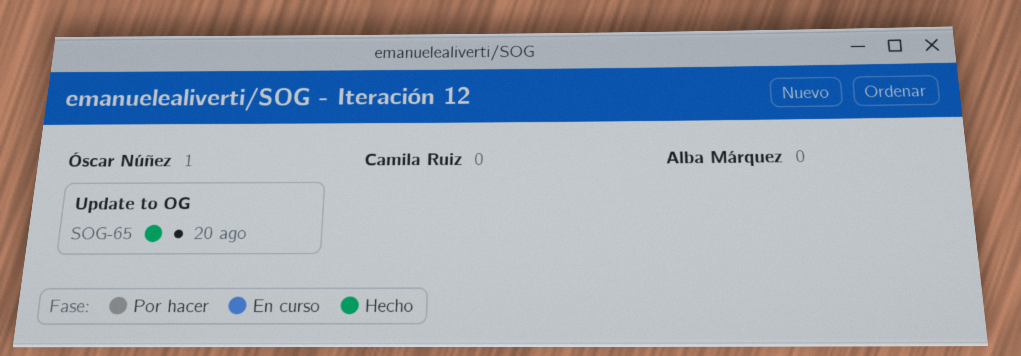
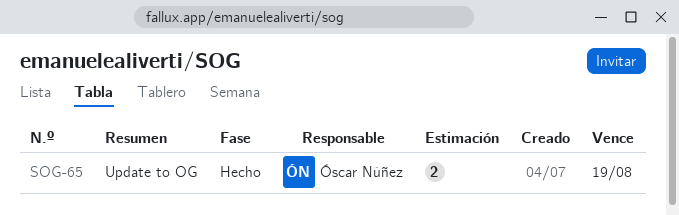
SOG-65, estimate: 1 -> 2
SOG-65, due: Aug 20 -> Aug 19

